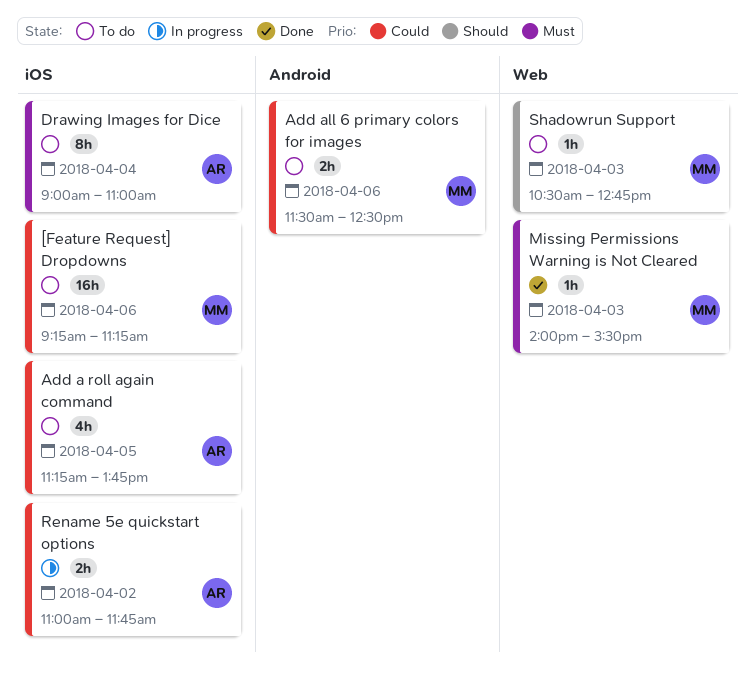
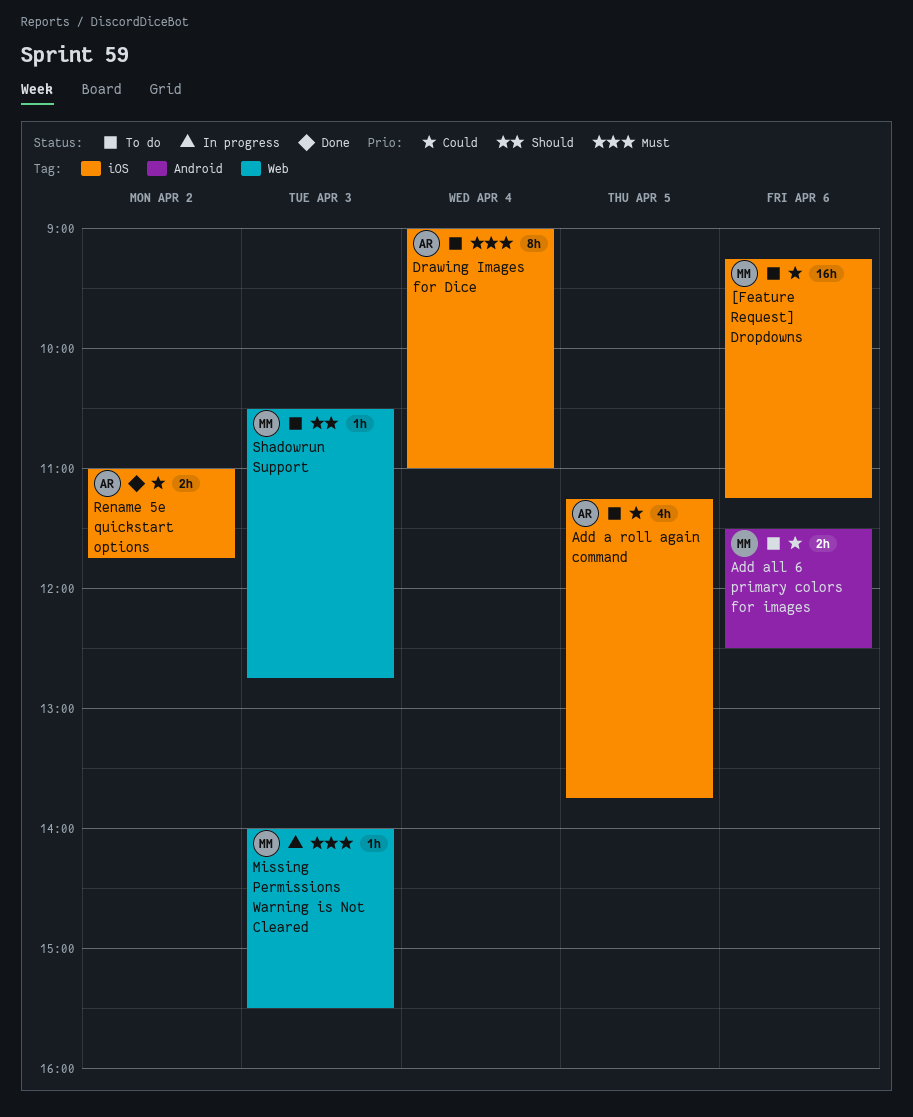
Missing Permissions Warning is Not Cleared, status: Done -> In progress
Rename 5e quickstart options, status: In progress -> Done

